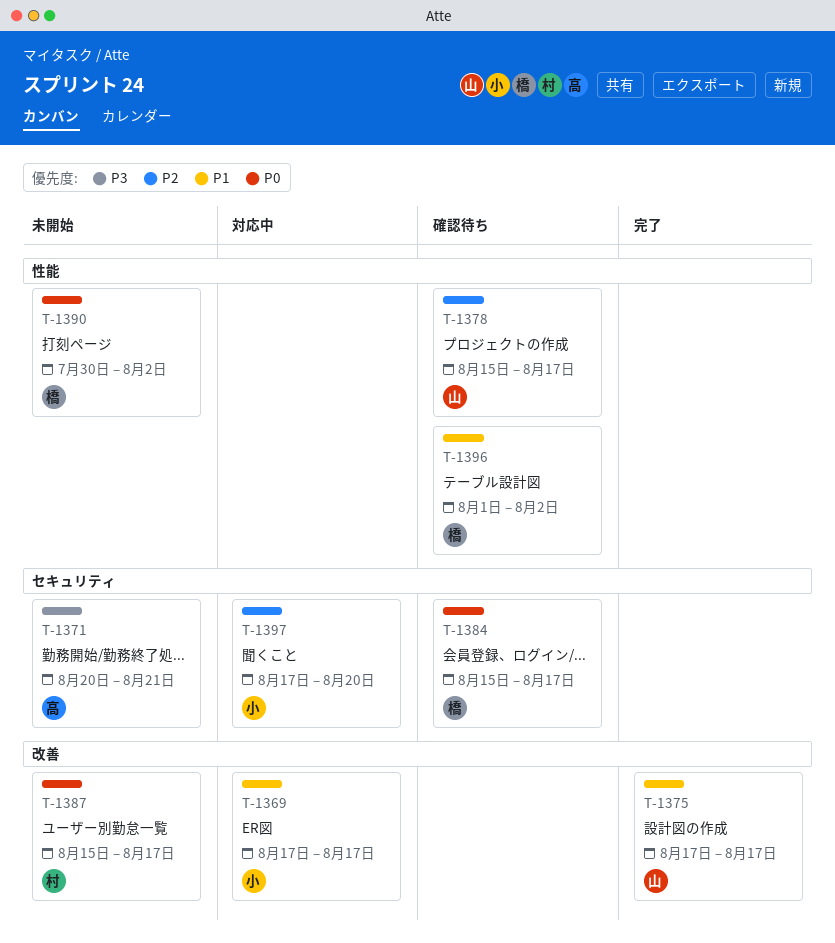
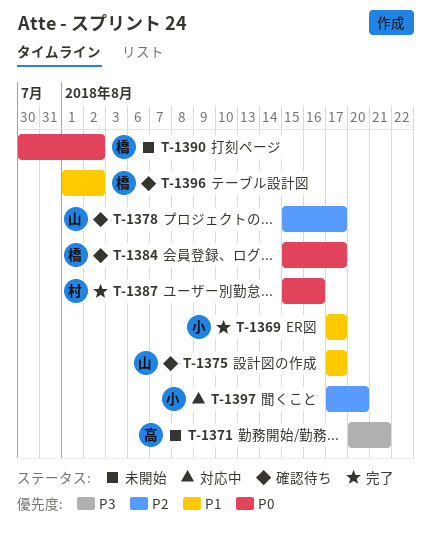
T-1369, status: 対応中 -> 完了
T-1375, status: 完了 -> 確認待ち
T-1387, status: 未開始 -> 完了
T-1387, due: Aug 17 -> Aug 16

